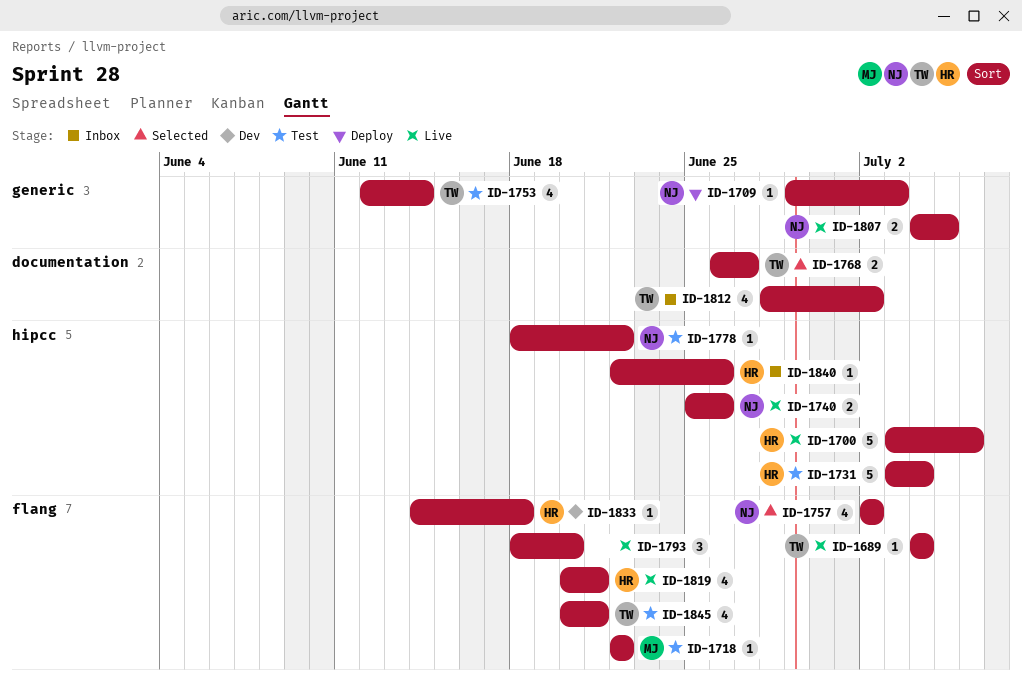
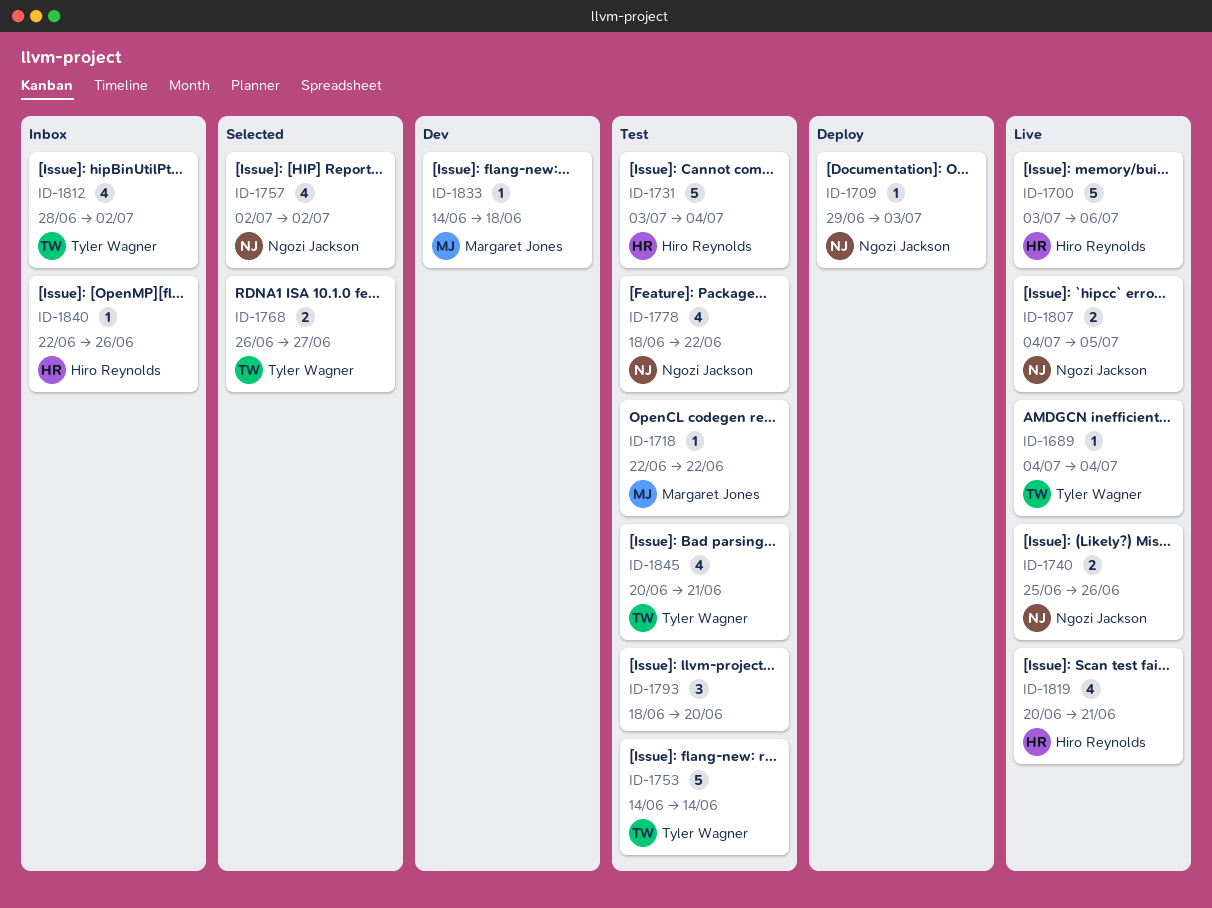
ID-1753, estimate: 4 -> 5
ID-1753, start: Jun 12 -> Jun 14
ID-1778, estimate: 1 -> 4
ID-1793, status: Live -> Test
ID-1833, owner: Hiro Reynolds -> Margaret Jones

